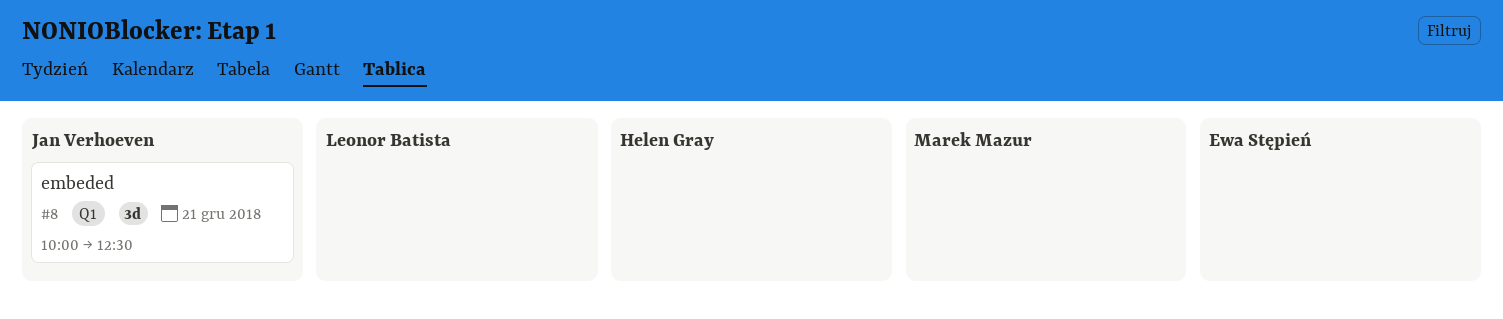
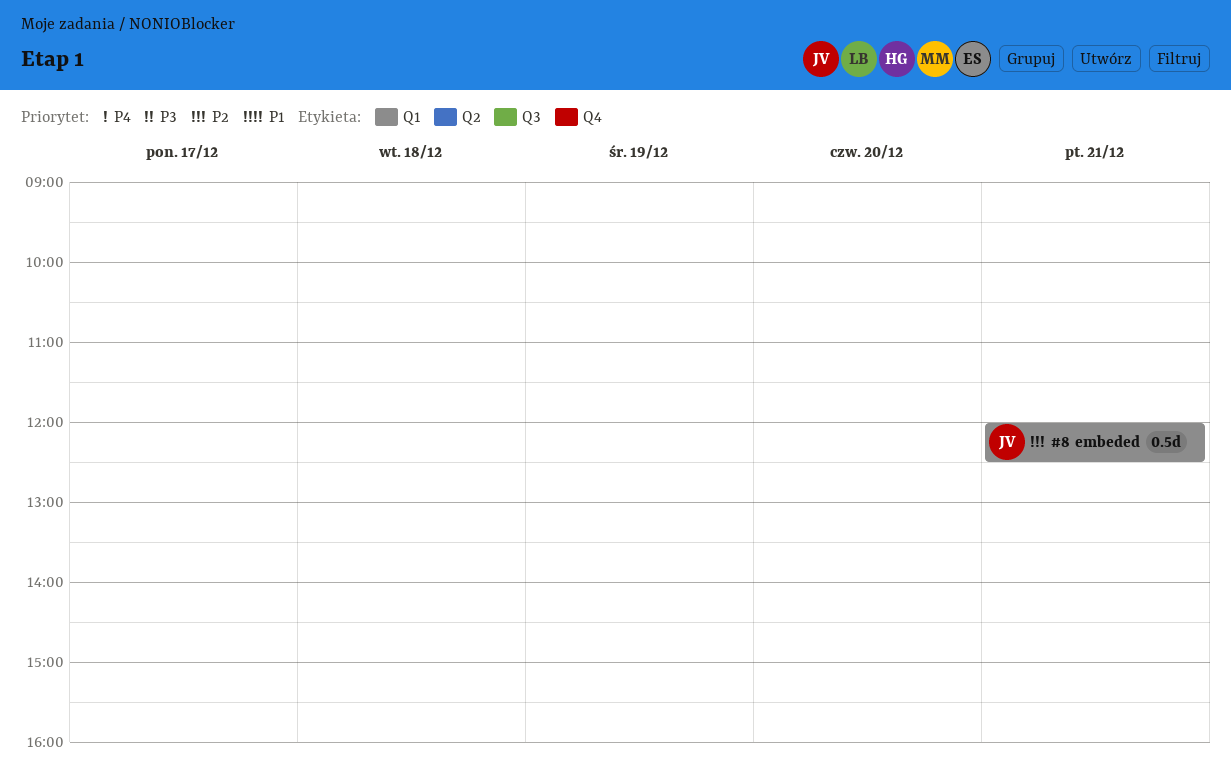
#8, estimate: 3d -> 0.5d
#8, begins: 10:00 -> 12:00

